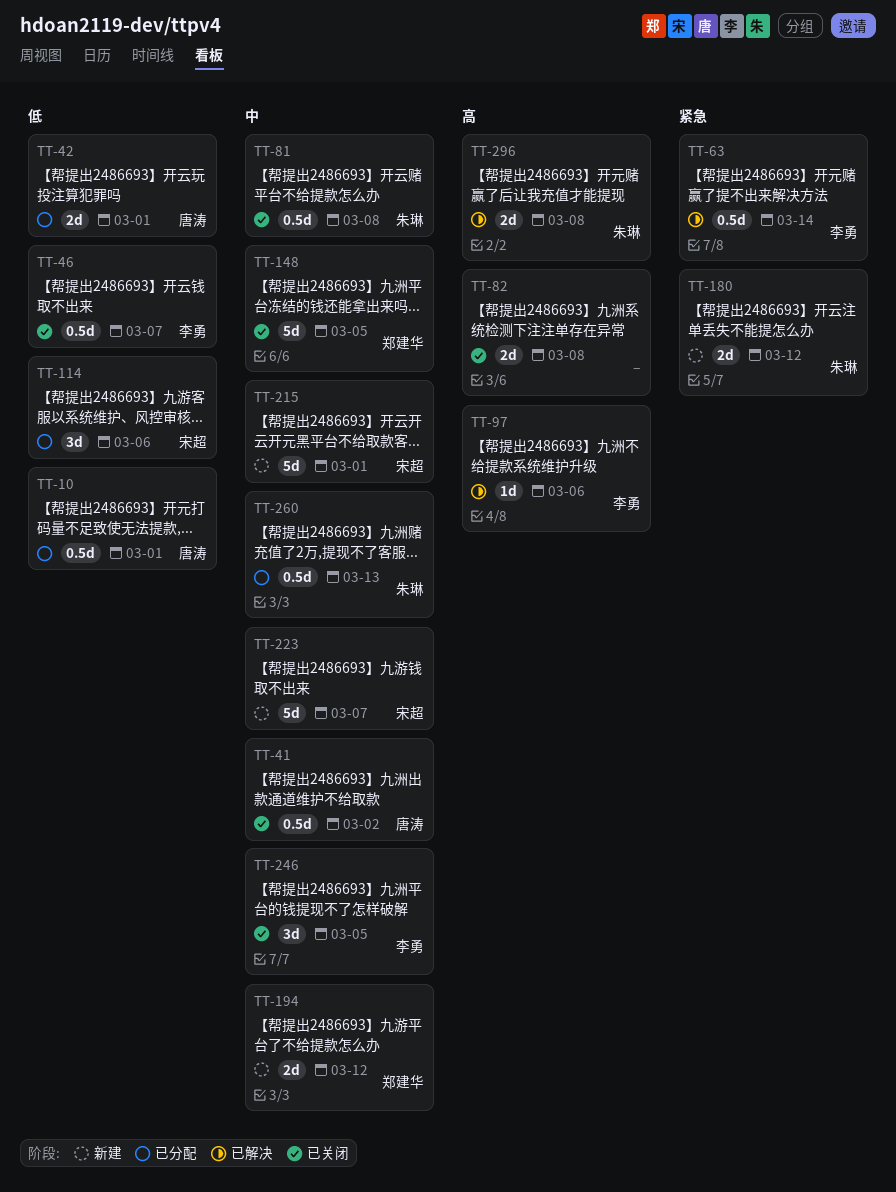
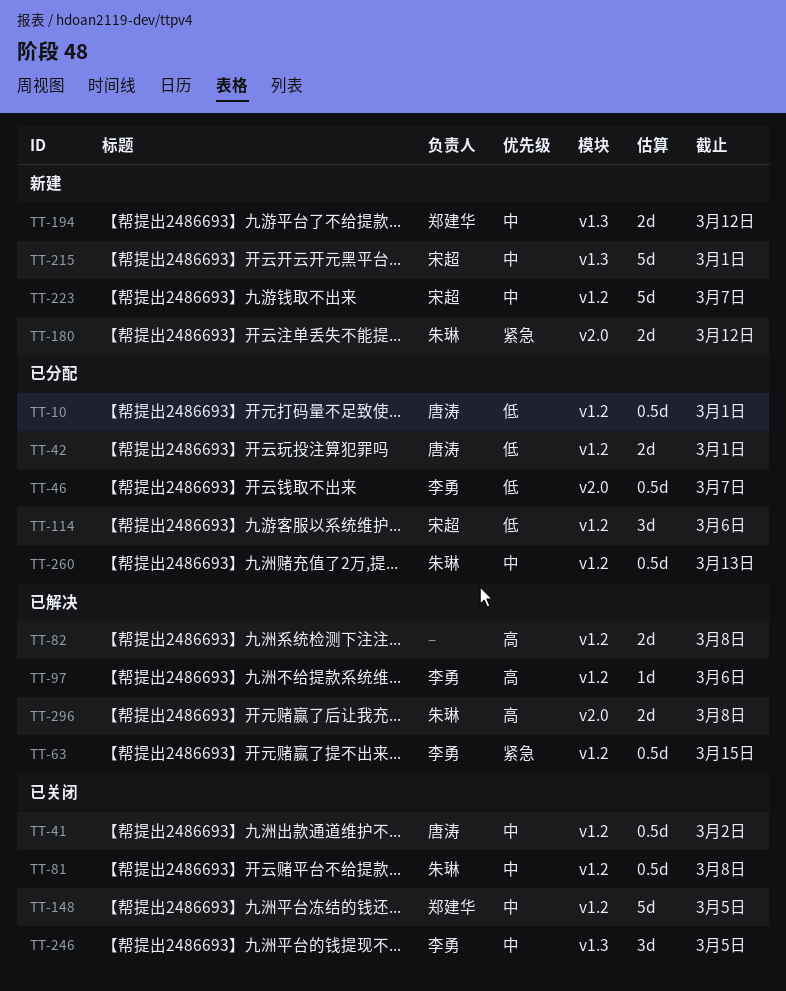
TT-46, status: 已关闭 -> 已分配
TT-63, due: Mar 14 -> Mar 15
TT-82, status: 已关闭 -> 已解决

